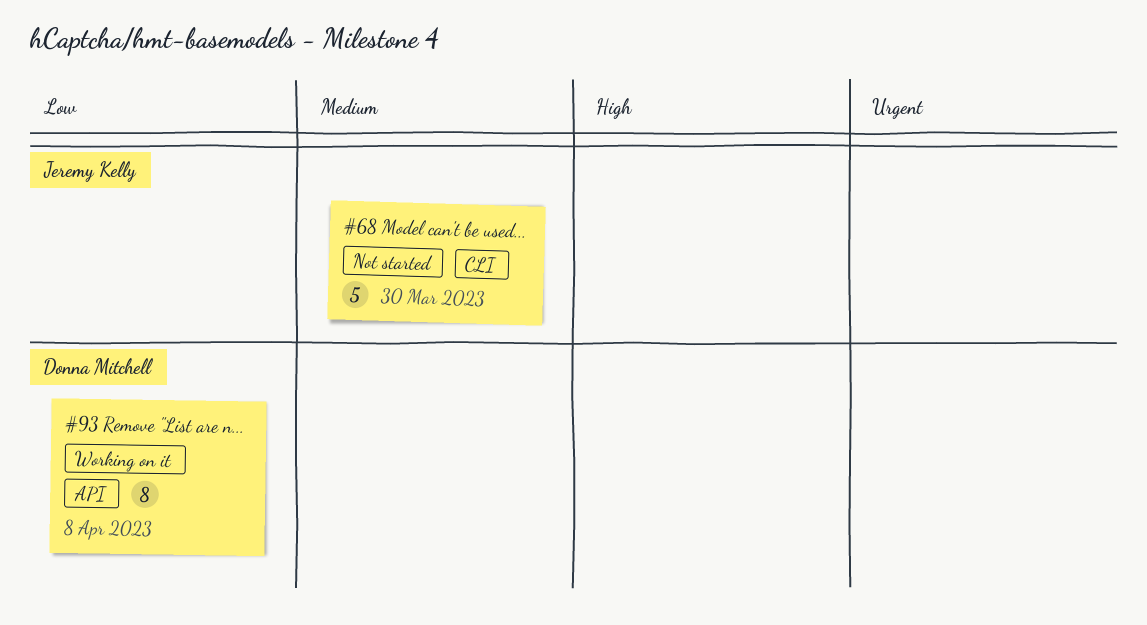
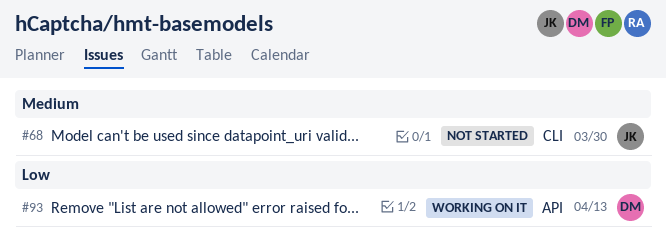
#93, due: Apr 8 -> Apr 13

